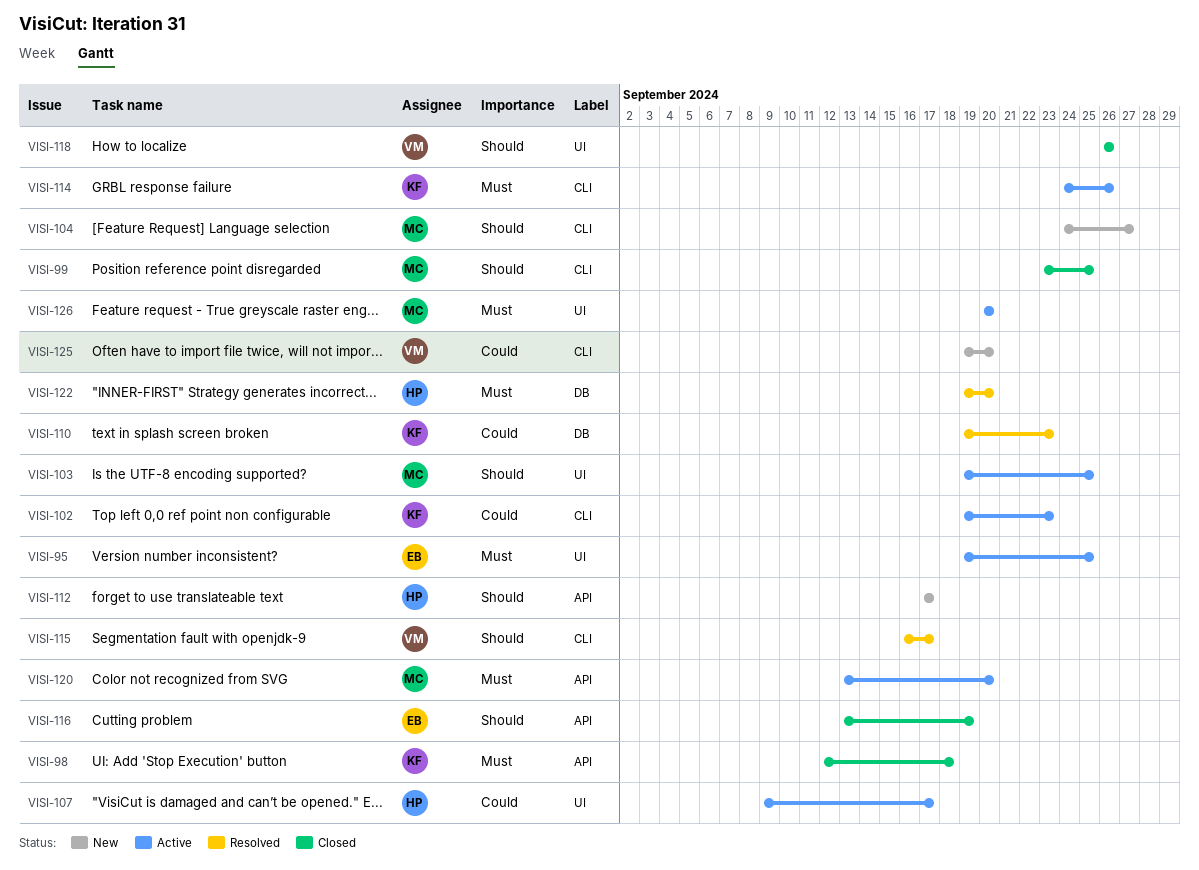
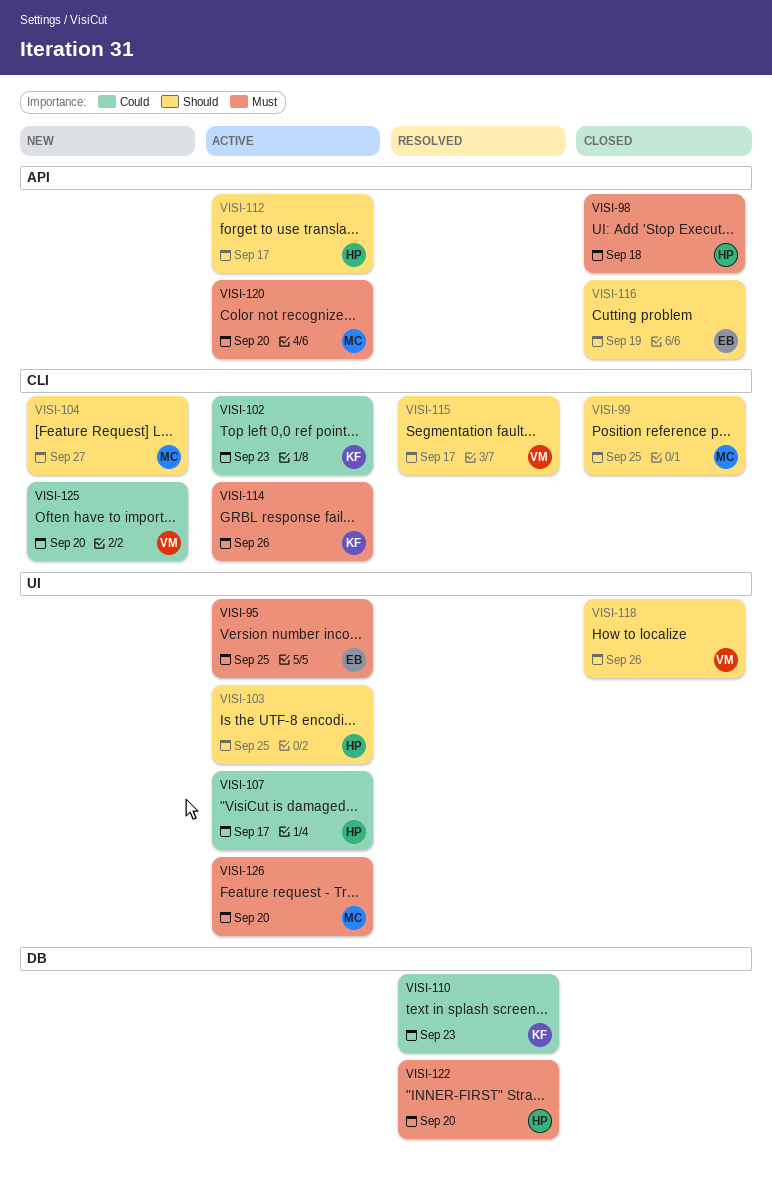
VISI-98, owner: KF -> HP
VISI-103, owner: MC -> HP
VISI-112, status: New -> Active

